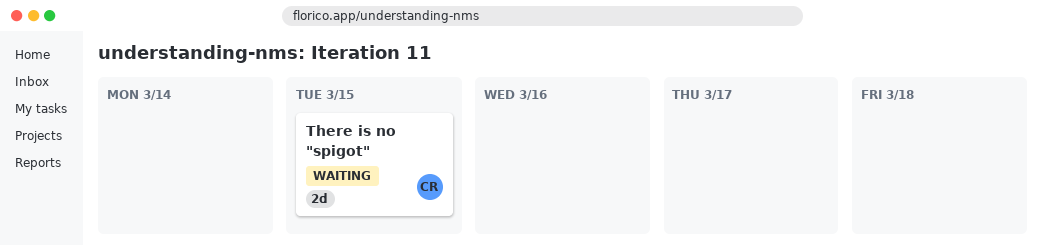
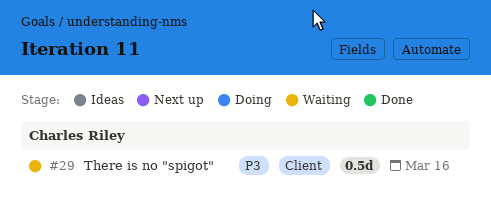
There is no "spigot", estimate: 2d -> 0.5d
There is no "spigot", due: Mar 15 -> Mar 16

